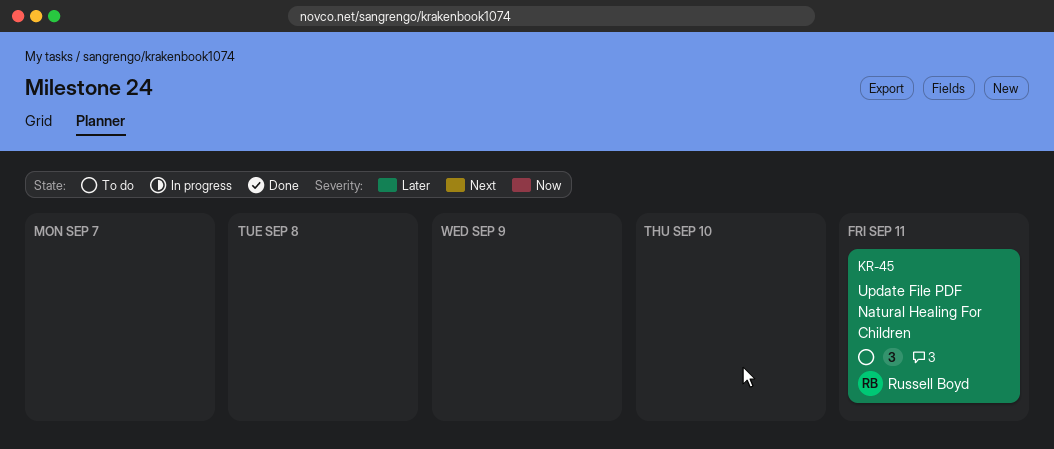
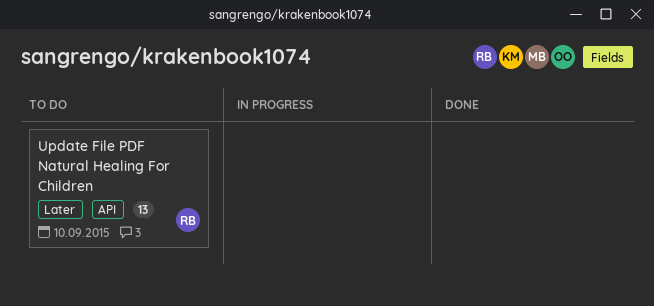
Update File PDF Natural Healing For Children, estimate: 3 -> 13
Update File PDF Natural Healing For Children, due: Sep 11 -> Sep 10

